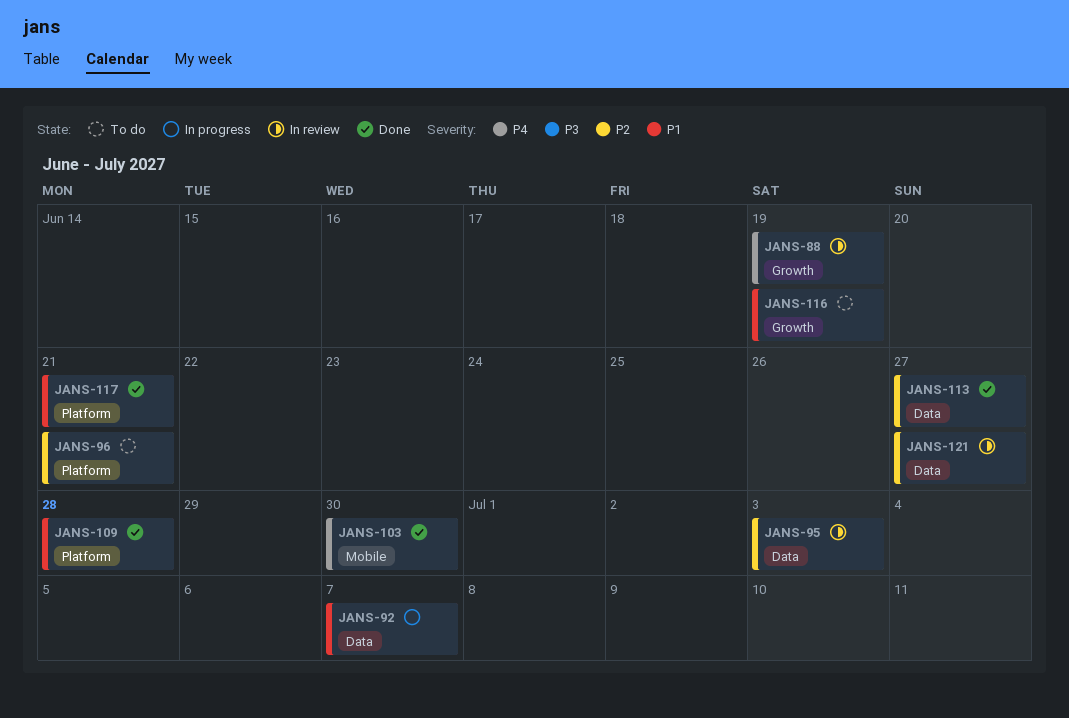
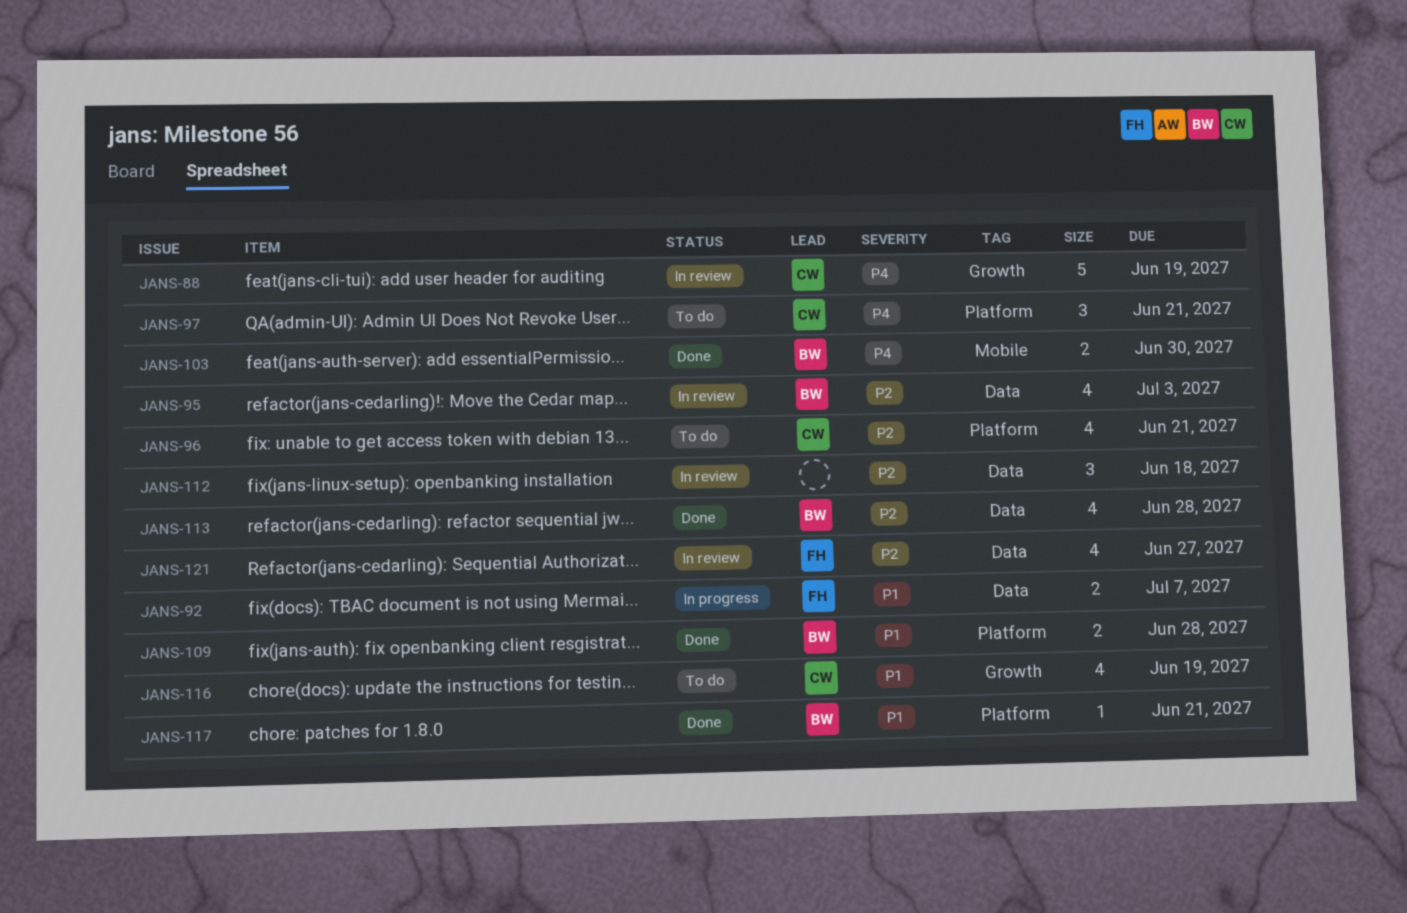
JANS-97: none -> present
JANS-112: none -> present
JANS-113, due: Jun 27 -> Jun 28

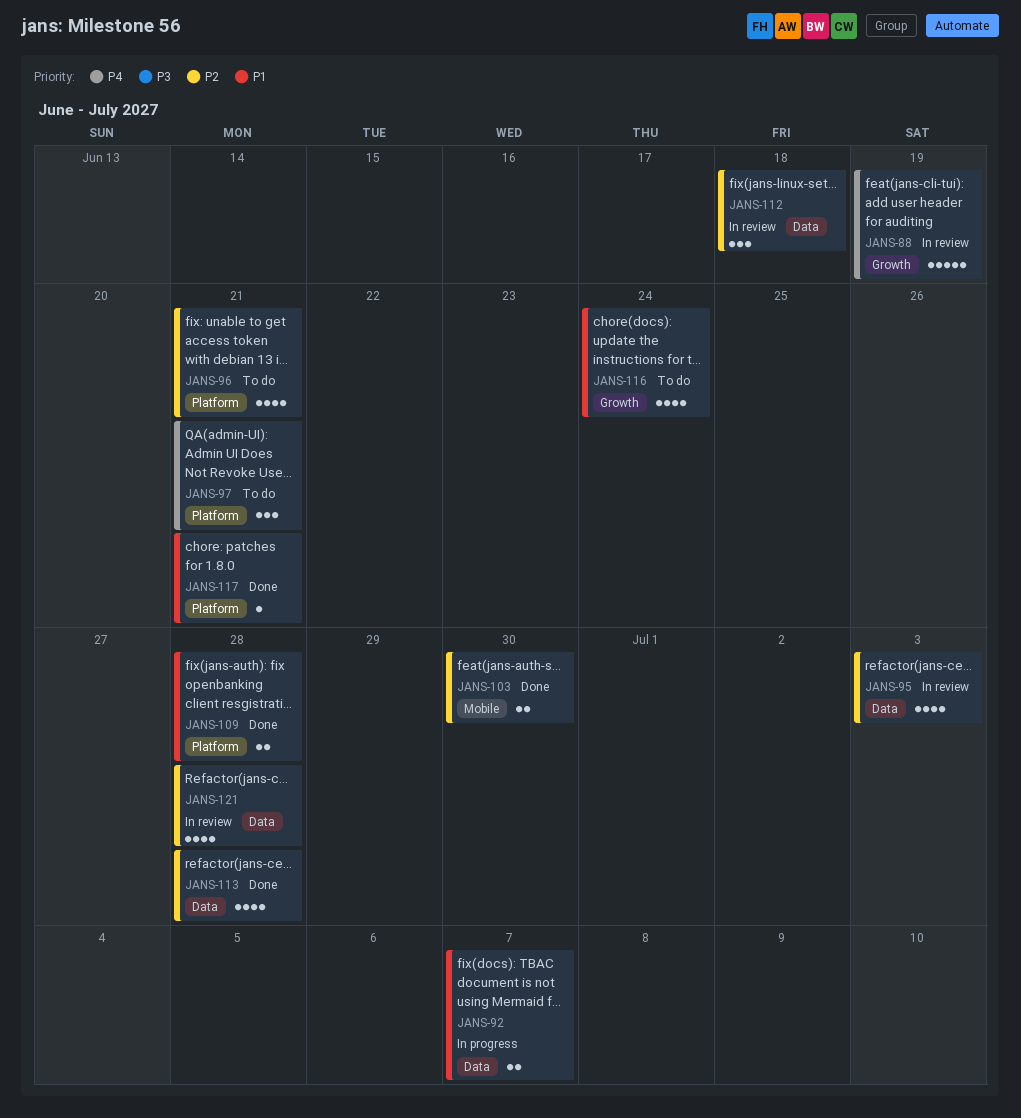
JANS-103, priority: P4 -> P2
JANS-116, due: Jun 19 -> Jun 24
JANS-121, due: Jun 27 -> Jun 28

